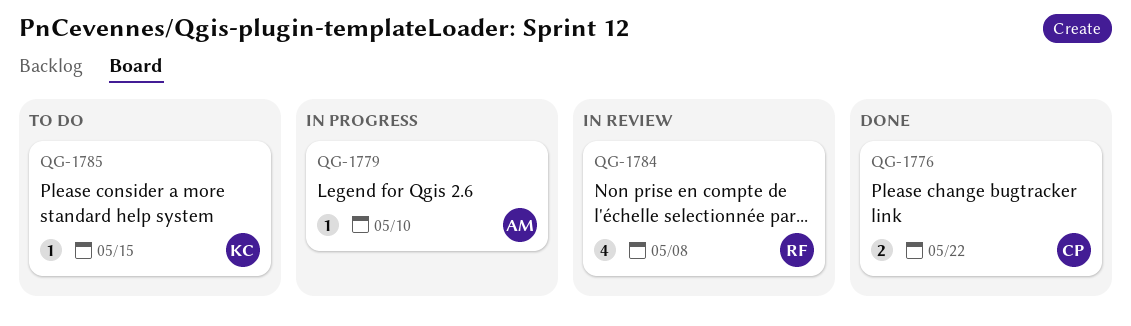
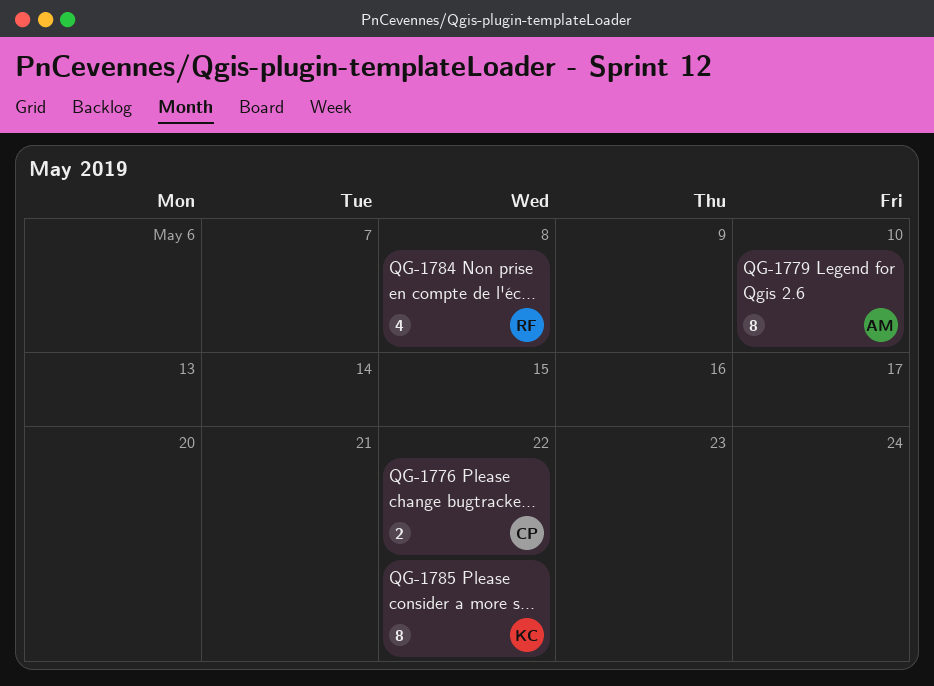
QG-1779, estimate: 1 -> 8
QG-1785, estimate: 1 -> 8
QG-1785, due: May 15 -> May 22

